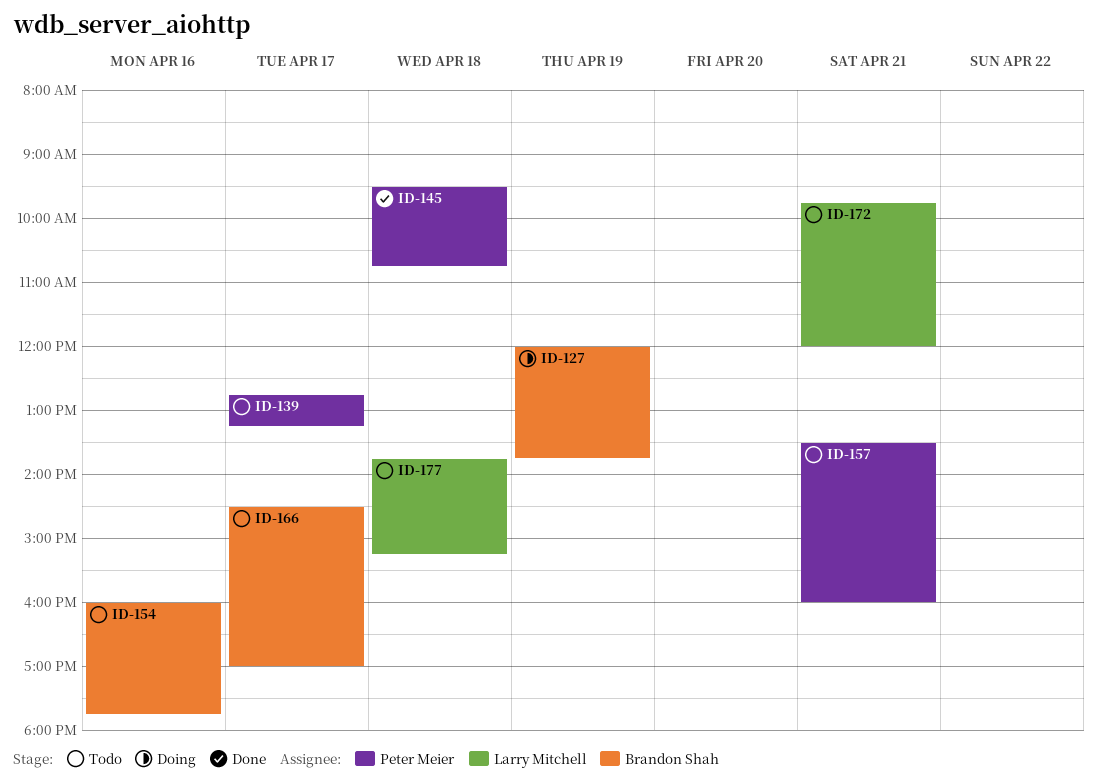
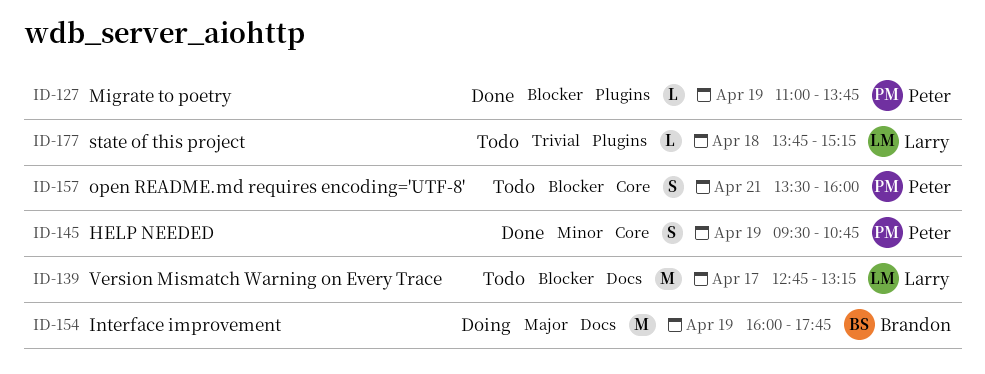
ID-127, status: Doing -> Done
ID-127, owner: Brandon Shah -> Peter Meier
ID-127, begins: 12:00 -> 11:00
ID-139, owner: Peter Meier -> Larry Mitchell
ID-145, day: Apr 18 -> Apr 19
ID-154, status: Todo -> Doing
ID-154, day: Apr 16 -> Apr 19
ID-166: present -> none
ID-172: present -> none

